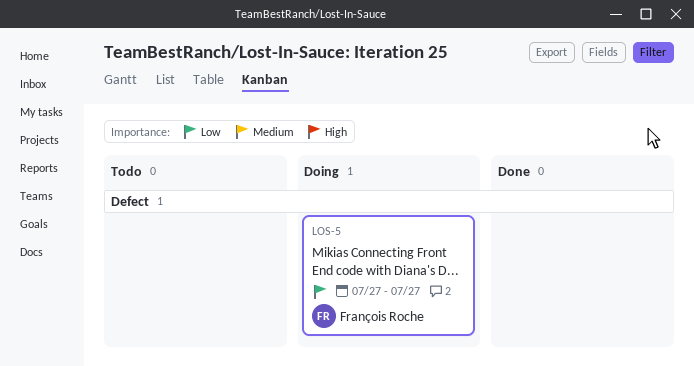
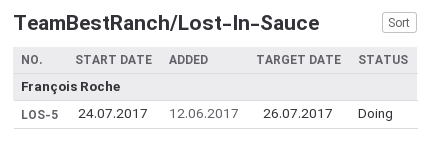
LOS-5, start: Jul 27 -> Jul 24
LOS-5, due: Jul 27 -> Jul 26

